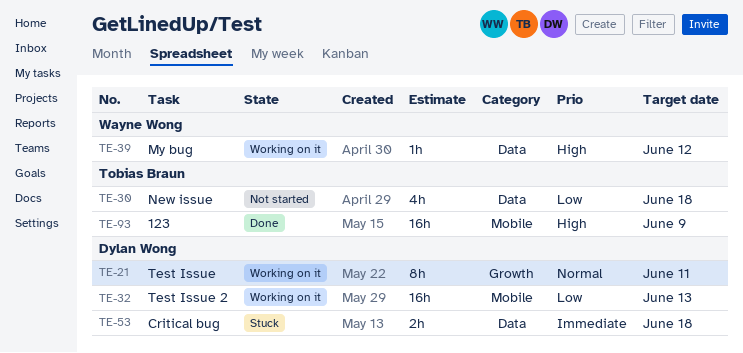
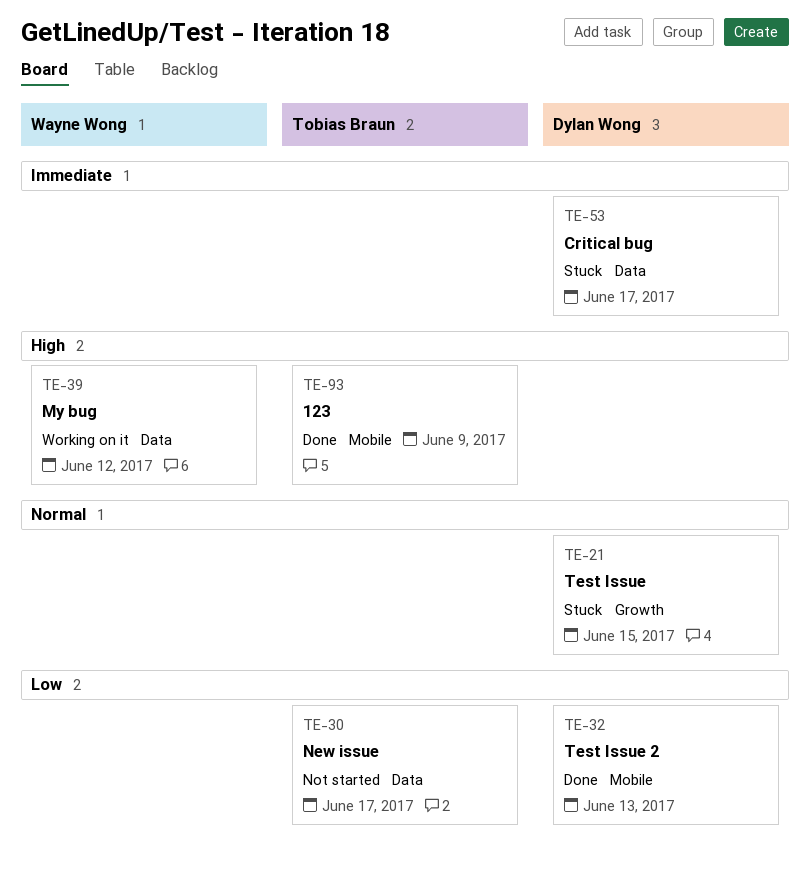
TE-21, status: Working on it -> Stuck
TE-21, due: Jun 11 -> Jun 15
TE-30, due: Jun 18 -> Jun 17
TE-32, status: Working on it -> Done
TE-53, due: Jun 18 -> Jun 17

